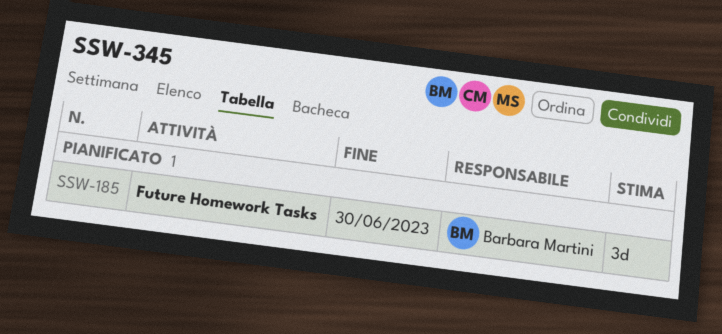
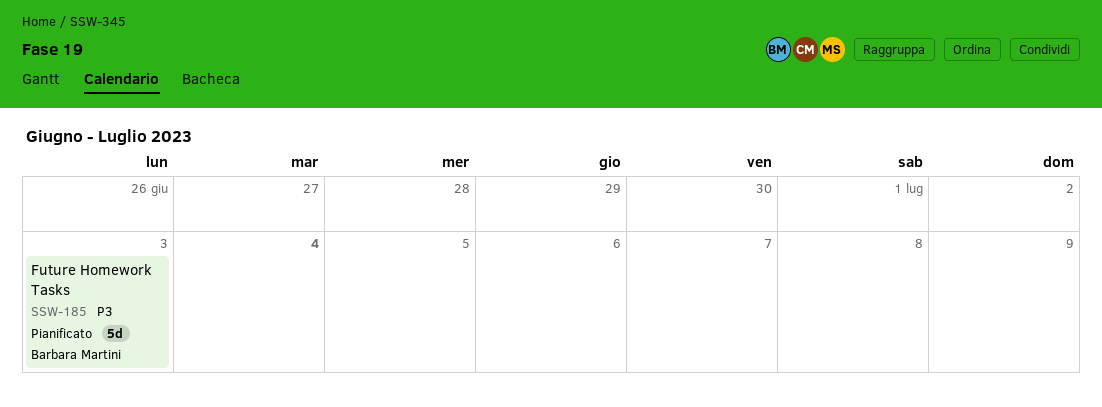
SSW-185, estimate: 3d -> 5d
SSW-185, due: Jun 30 -> Jul 3

